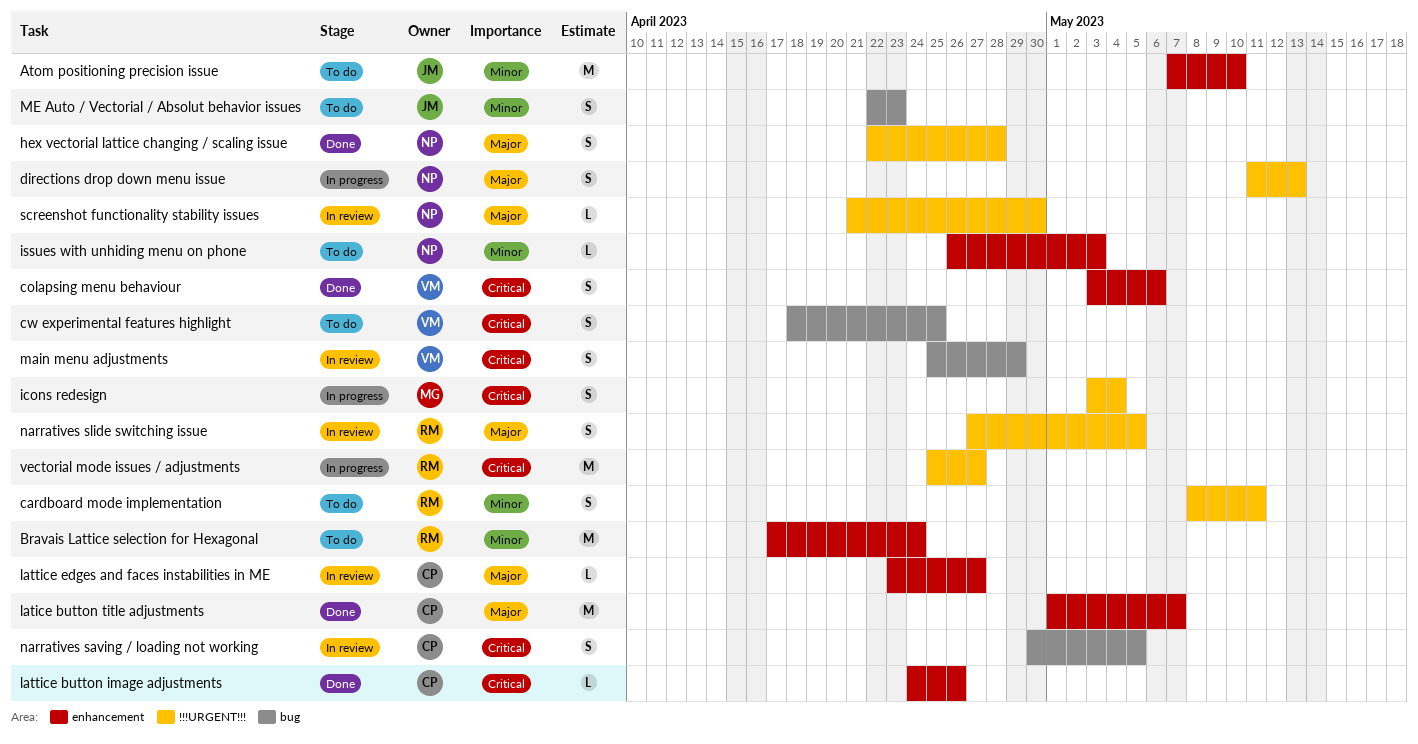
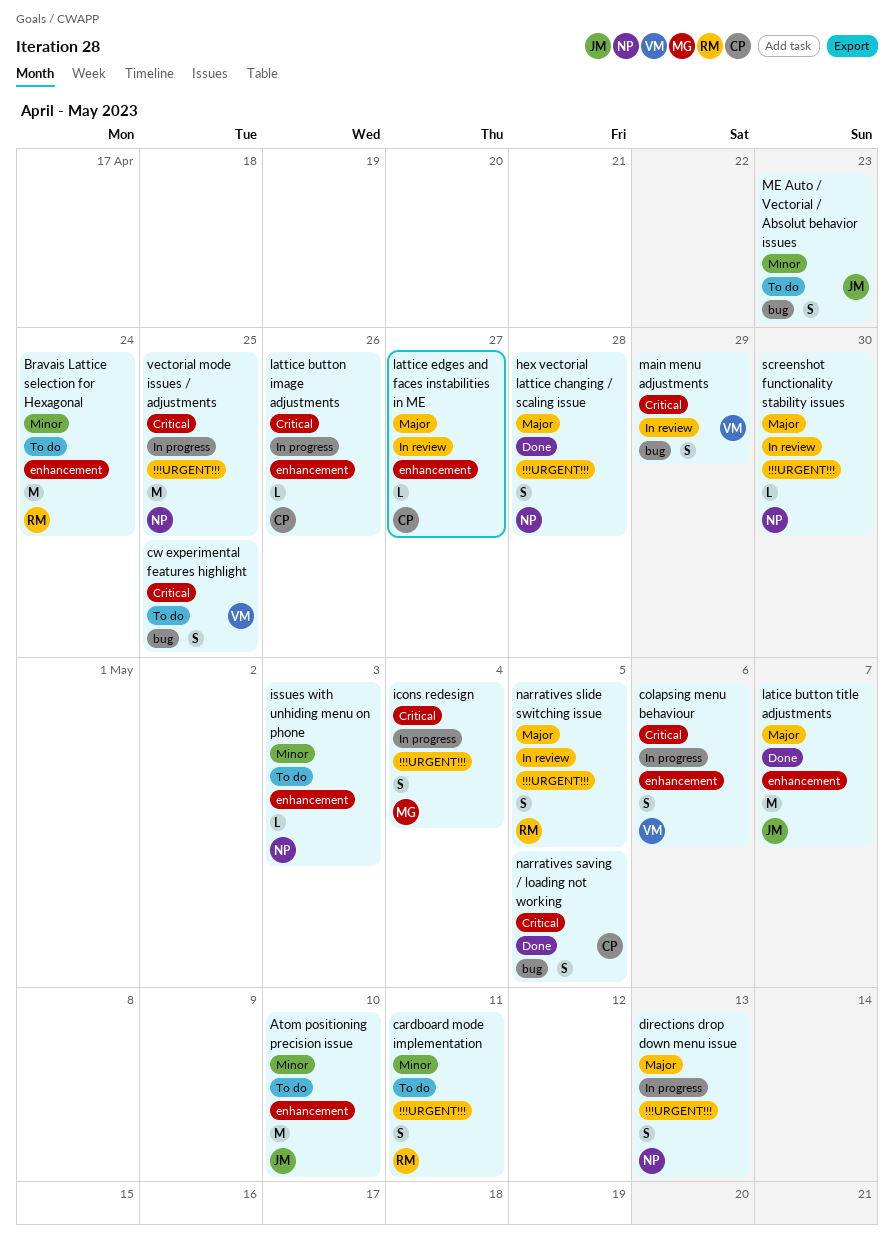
colapsing menu behaviour, status: Done -> In progress
latice button title adjustments, owner: CP -> JM
lattice button image adjustments, status: Done -> In progress
narratives saving / loading not working, status: In review -> Done
vectorial mode issues / adjustments, owner: RM -> NP
vectorial mode issues / adjustments, due: Apr 27 -> Apr 25

